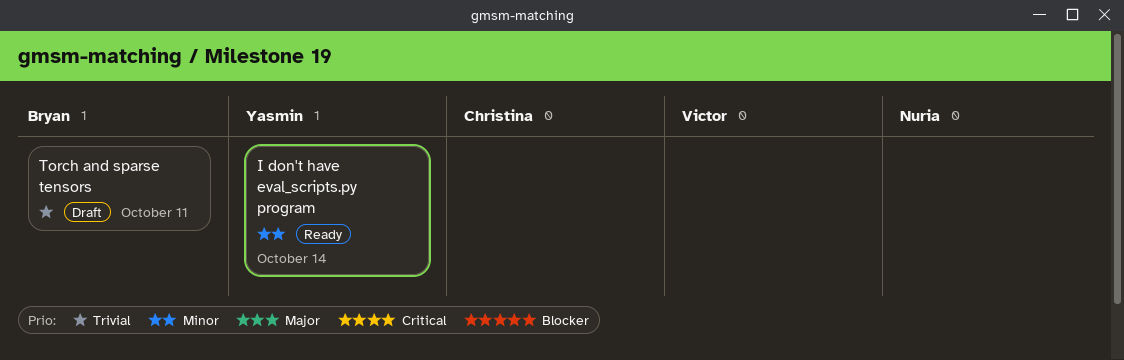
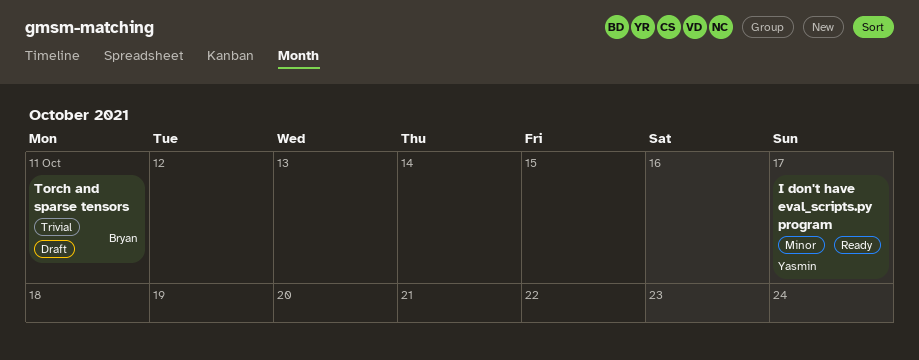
I don't have eval_scripts.py program, due: Oct 14 -> Oct 17

